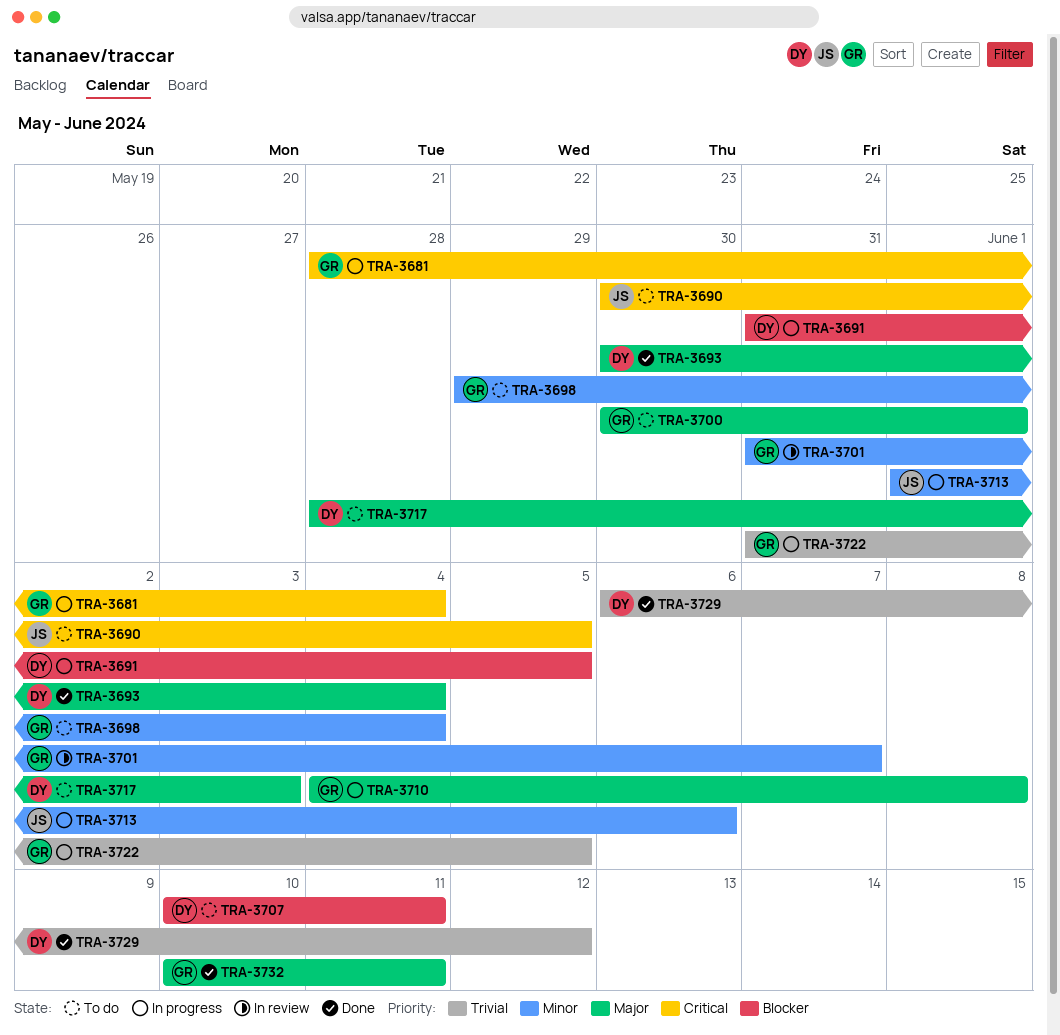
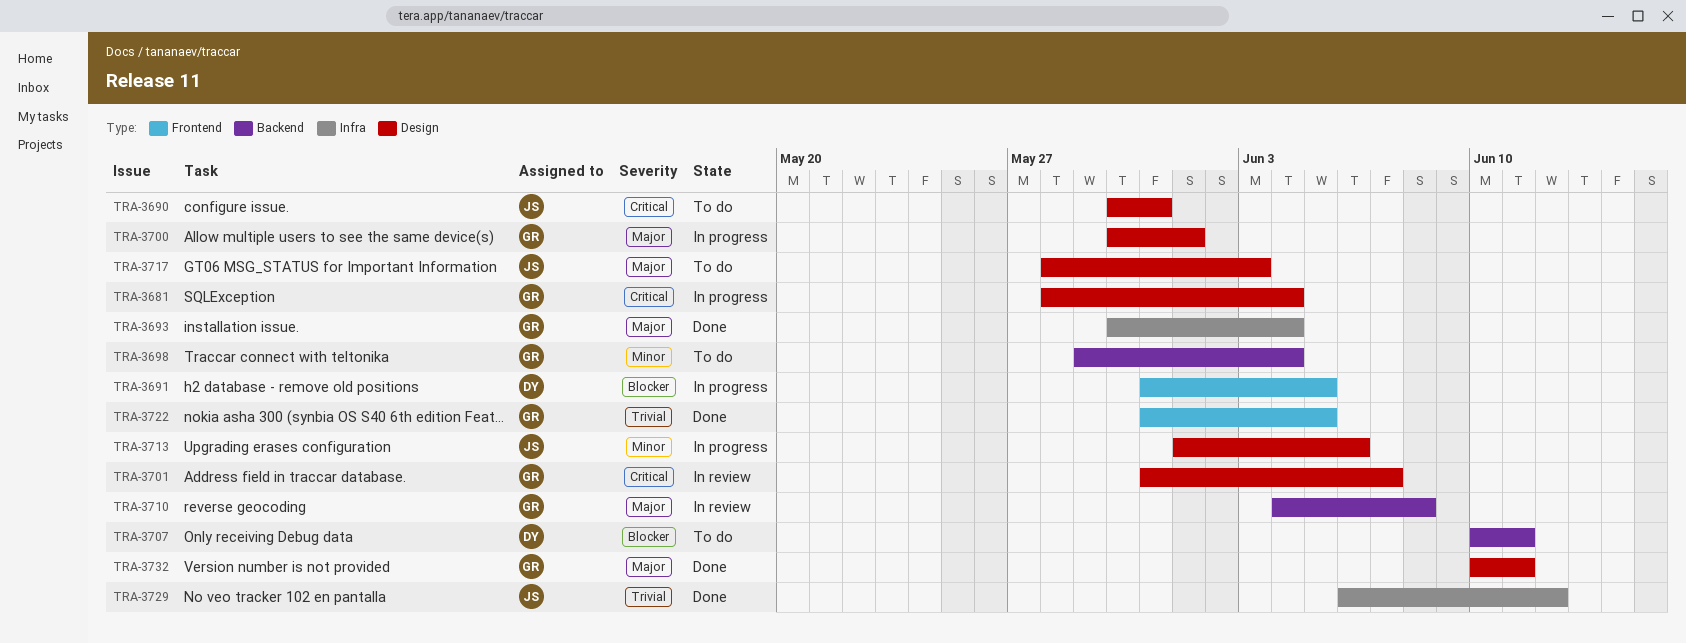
TRA-3690, due: Jun 5 -> May 31
TRA-3693, owner: DY -> GR
TRA-3700, status: To do -> In progress
TRA-3701, priority: Minor -> Critical
TRA-3710, status: In progress -> In review
TRA-3717, owner: DY -> JS
TRA-3722, status: In progress -> Done
TRA-3729, owner: DY -> JS

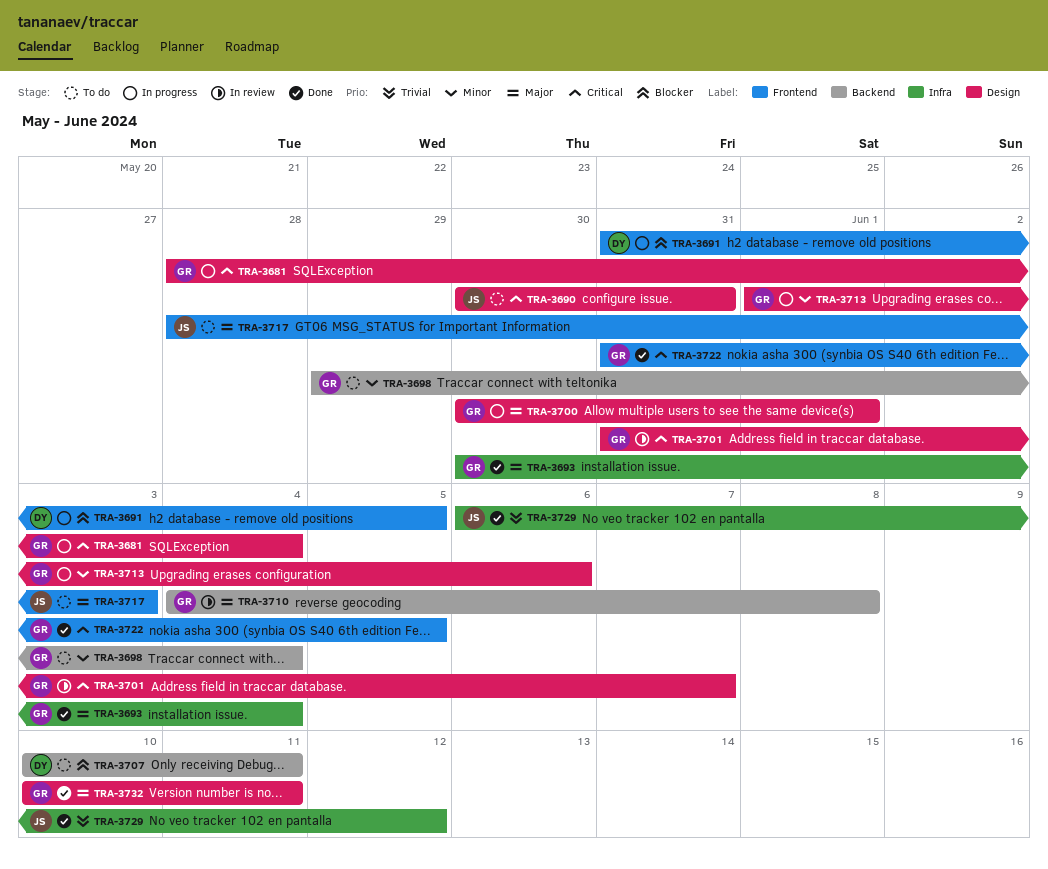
TRA-3713, owner: JS -> GR
TRA-3717, label: Design -> Frontend
TRA-3722, priority: Trivial -> Critical

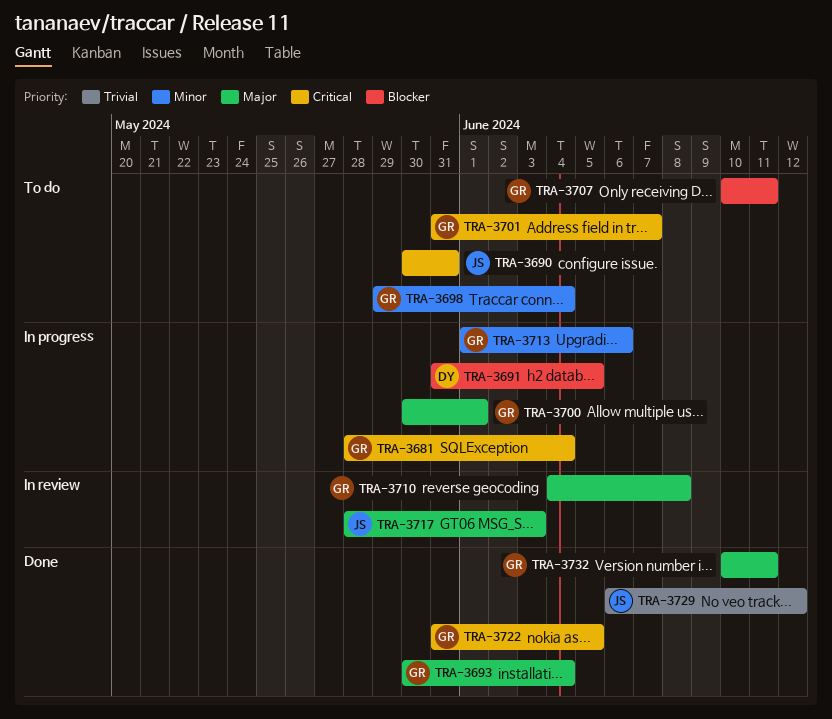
TRA-3701, status: In review -> To do
TRA-3707, owner: DY -> GR
TRA-3717, status: To do -> In review

